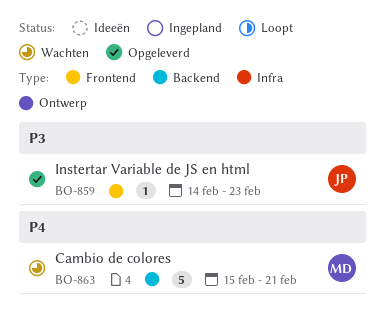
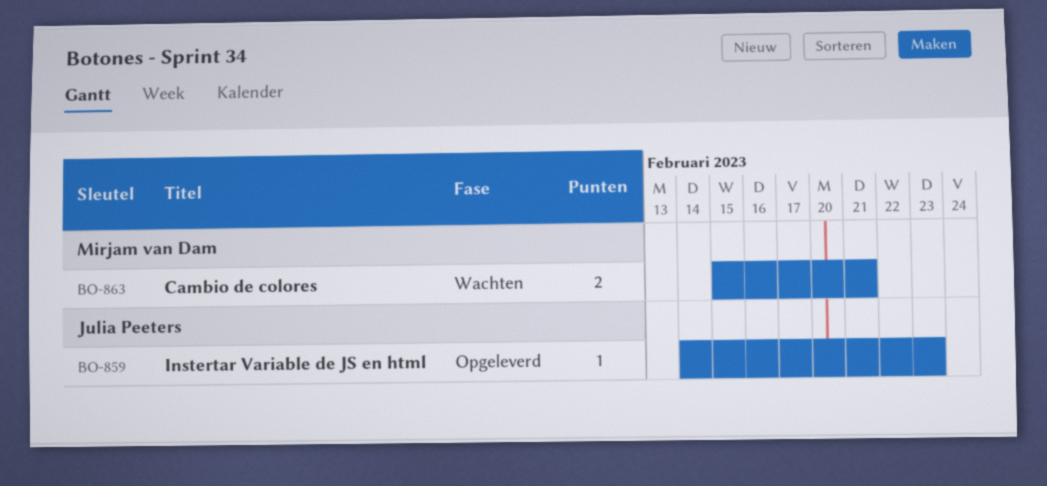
BO-863, estimate: 5 -> 2

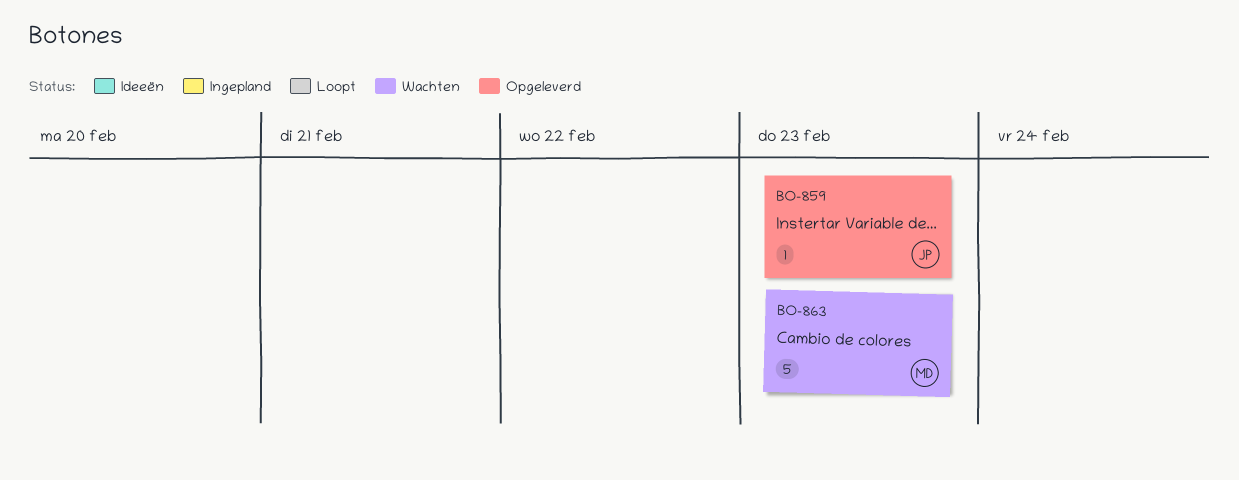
BO-863, estimate: 2 -> 5
BO-863, due: Feb 21 -> Feb 23

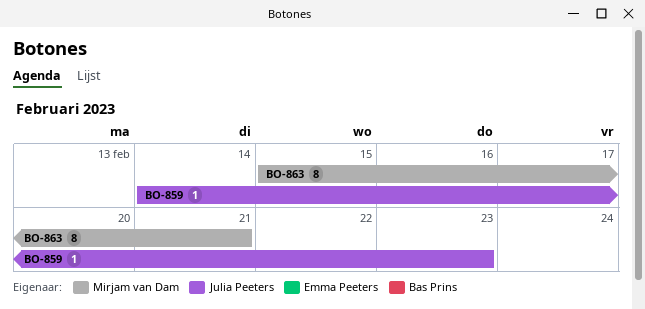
BO-863, estimate: 5 -> 8
BO-863, due: Feb 23 -> Feb 21

